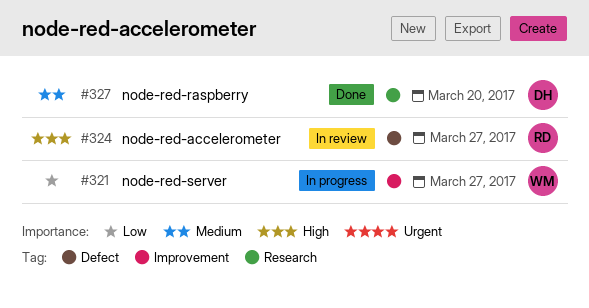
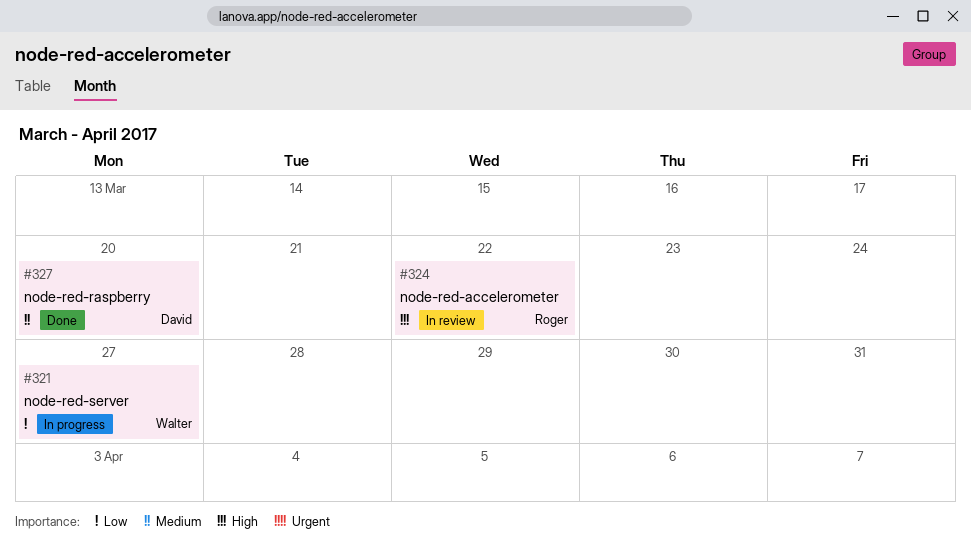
#324, due: Mar 27 -> Mar 22

